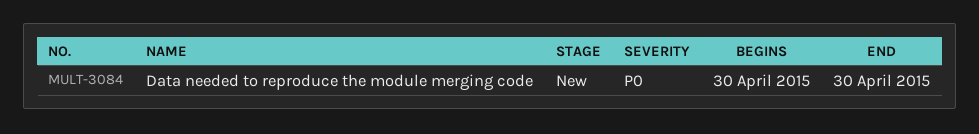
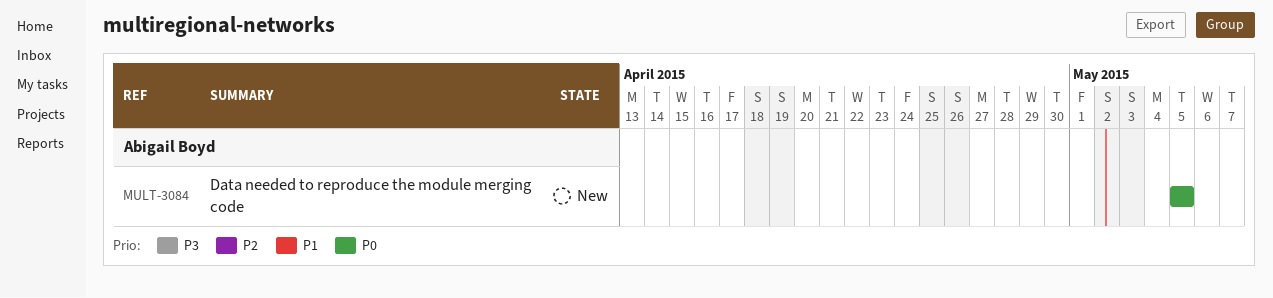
MULT-3084, start: Apr 30 -> May 5
MULT-3084, due: Apr 30 -> May 5

